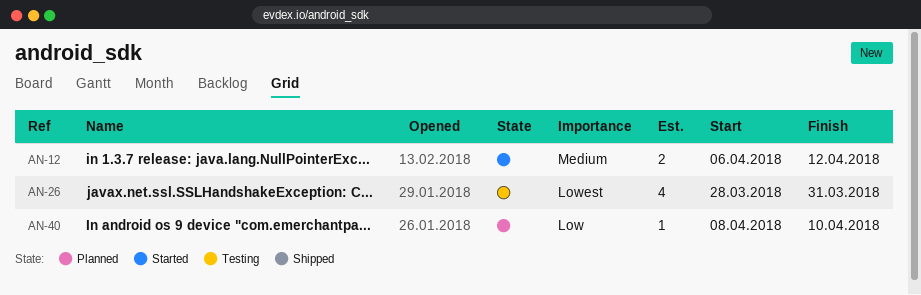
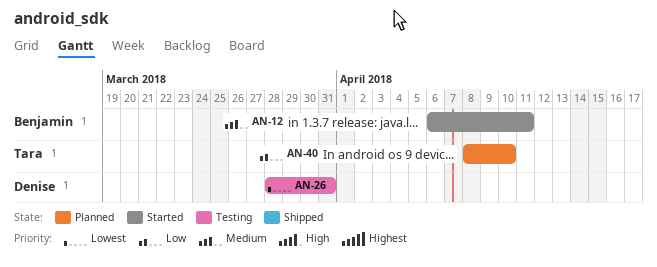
AN-12, due: Apr 12 -> Apr 11

